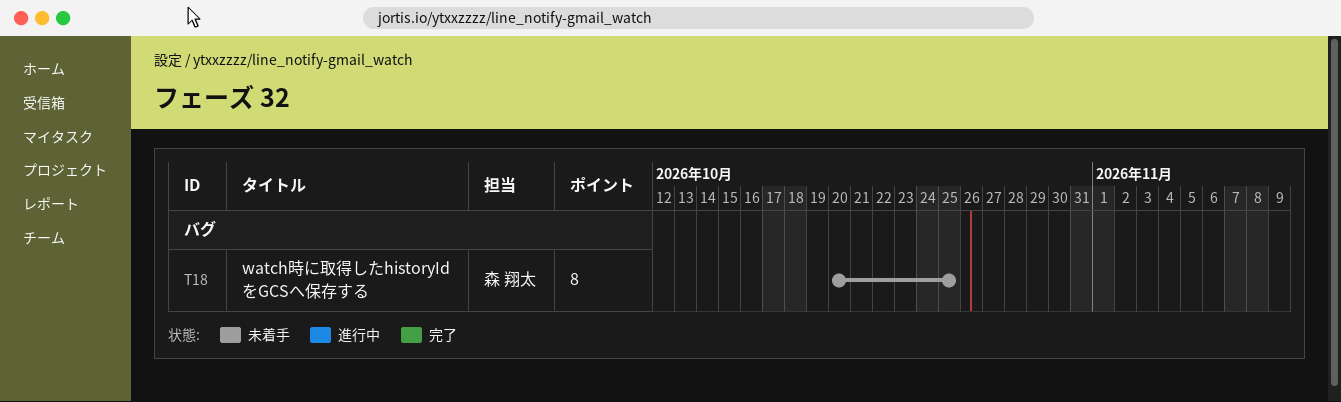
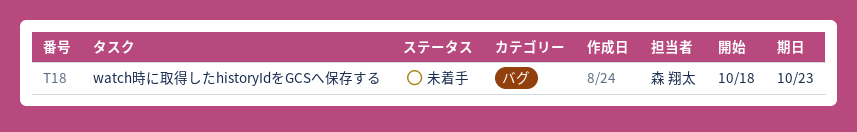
T18, start: Oct 20 -> Oct 18
T18, due: Oct 25 -> Oct 23

